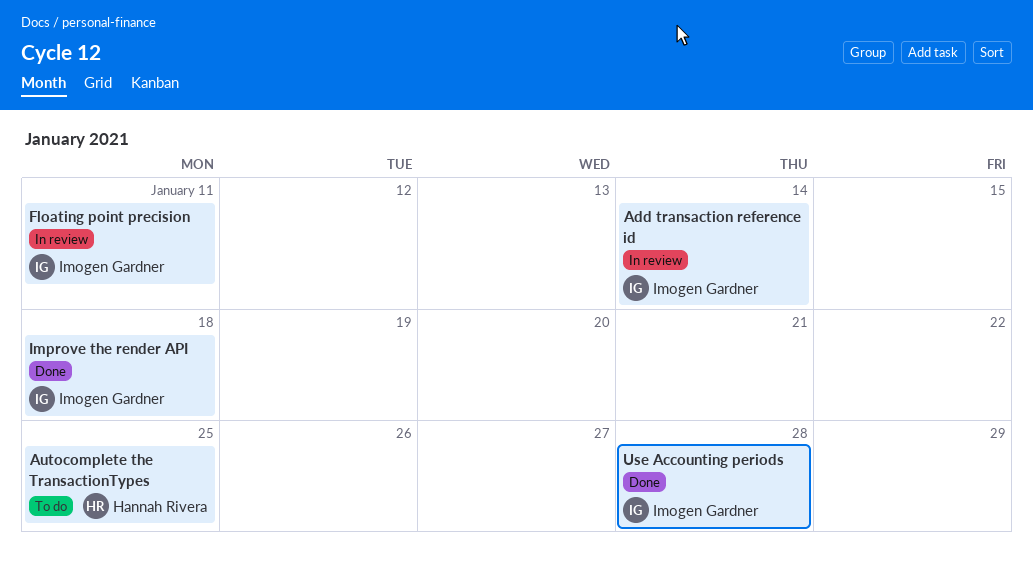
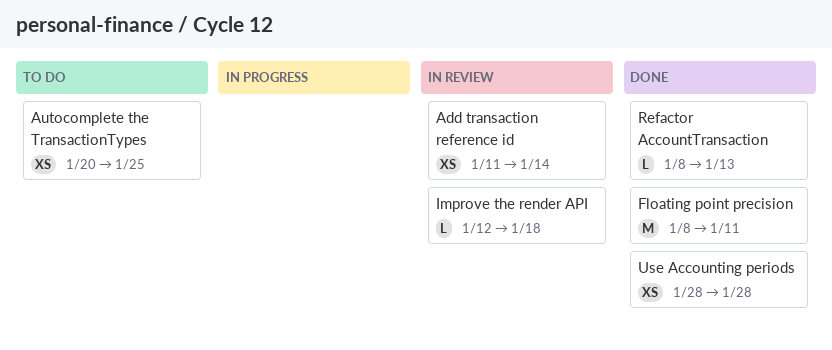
Floating point precision, status: In review -> Done
Improve the render API, status: Done -> In review
Refactor AccountTransaction: none -> present

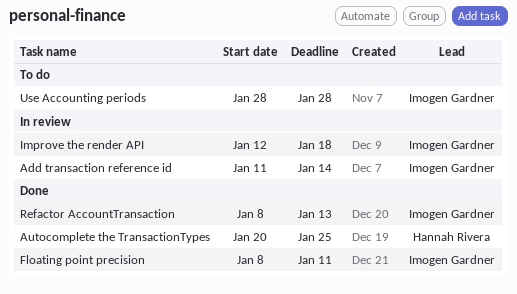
Autocomplete the TransactionTypes, status: To do -> Done
Use Accounting periods, status: Done -> To do

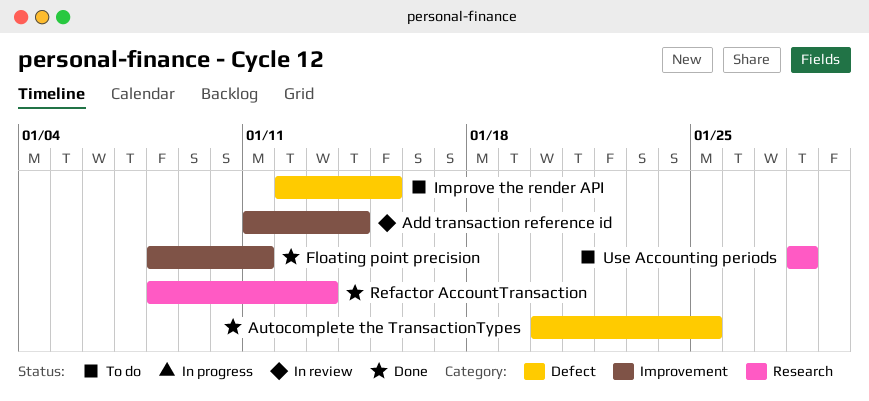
Improve the render API, status: In review -> To do
Improve the render API, due: Jan 18 -> Jan 15

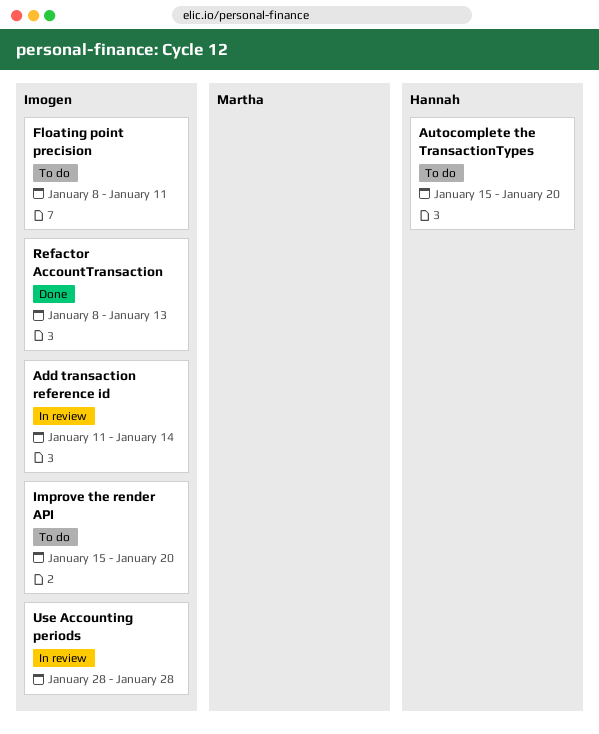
Autocomplete the TransactionTypes, status: Done -> To do
Autocomplete the TransactionTypes, start: Jan 20 -> Jan 15
Autocomplete the TransactionTypes, due: Jan 25 -> Jan 20
Floating point precision, status: Done -> To do
Improve the render API, start: Jan 12 -> Jan 15
Improve the render API, due: Jan 15 -> Jan 20
Use Accounting periods, status: To do -> In review

